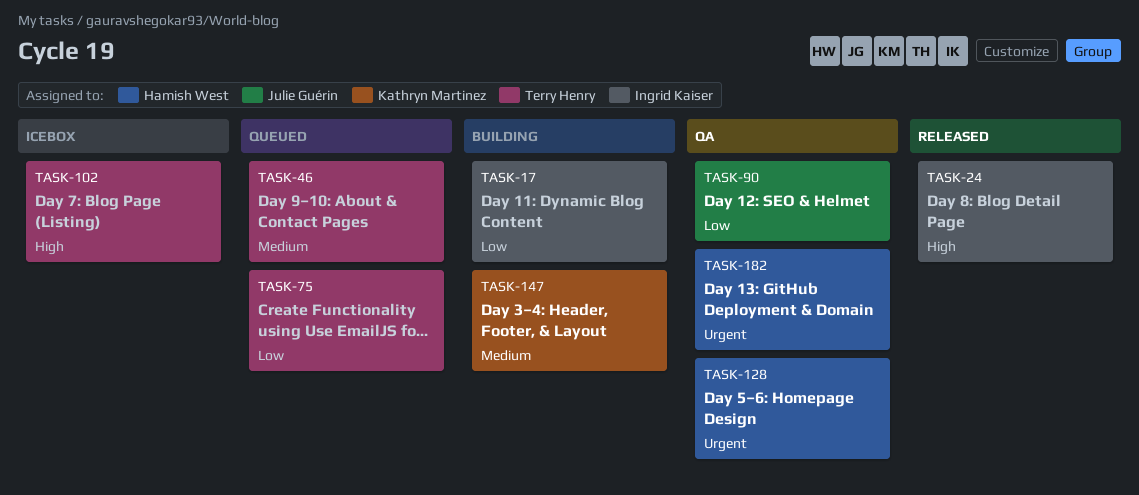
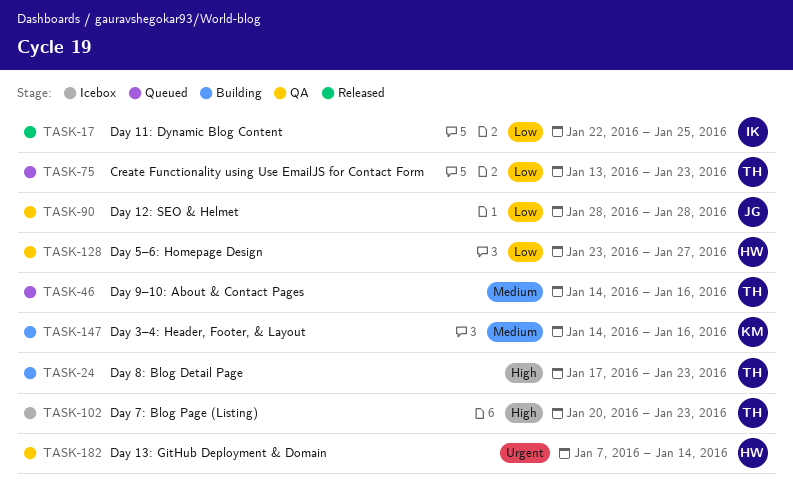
TASK-17, status: Building -> Released
TASK-24, status: Released -> Building
TASK-24, owner: Ingrid Kaiser -> Terry Henry
TASK-128, priority: Urgent -> Low

